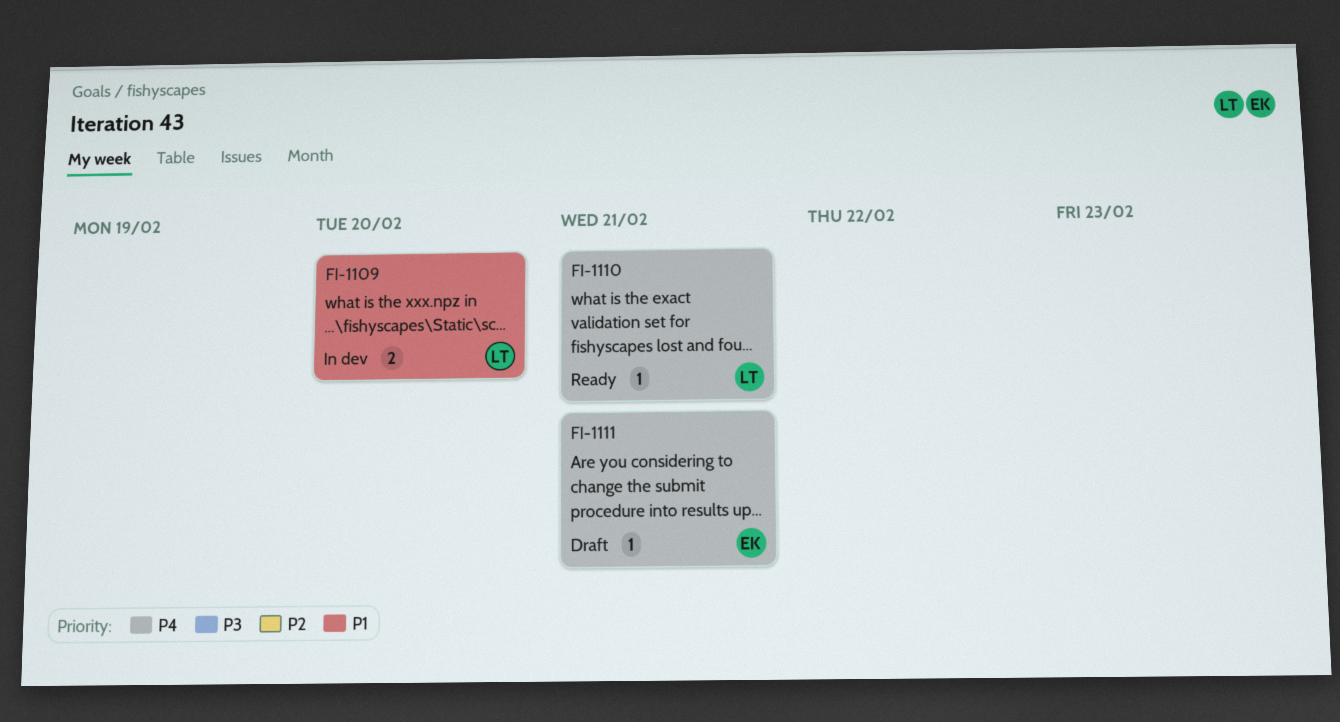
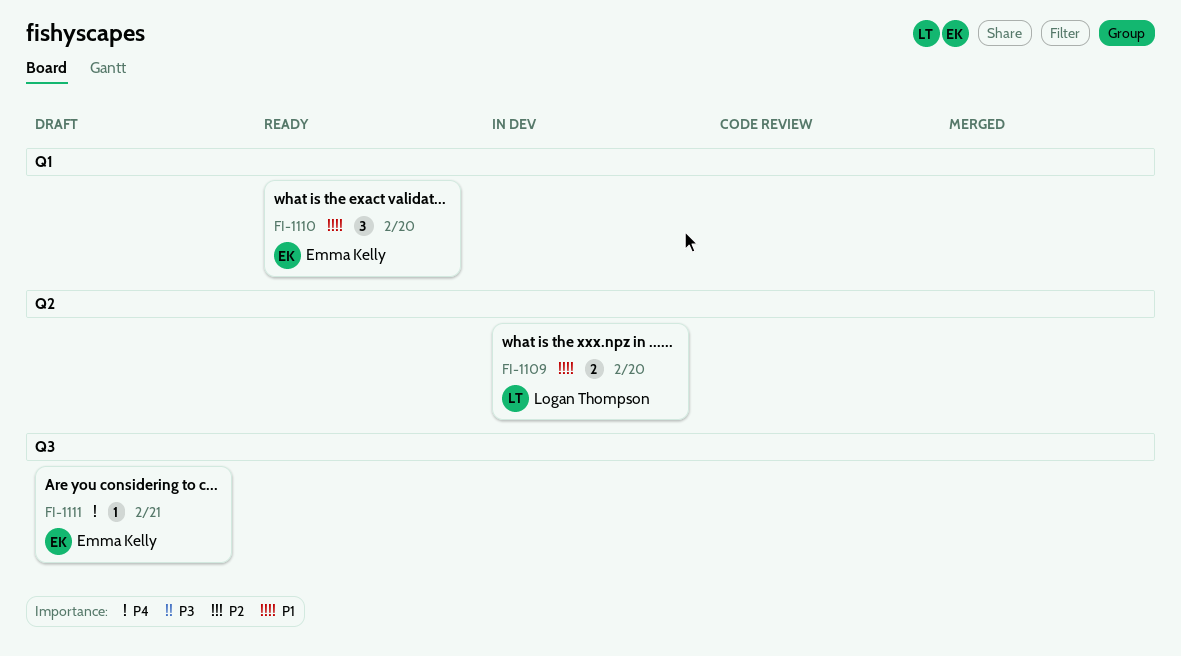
FI-1110, owner: Logan Thompson -> Emma Kelly
FI-1110, priority: P4 -> P1
FI-1110, estimate: 1 -> 3
FI-1110, due: Feb 21 -> Feb 20

